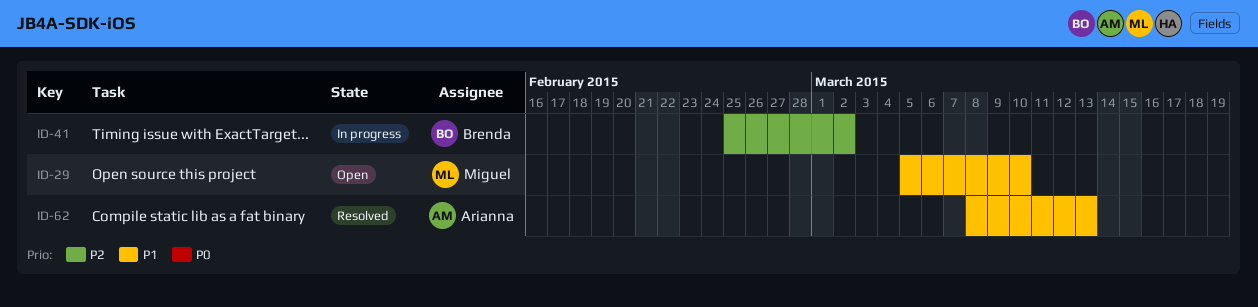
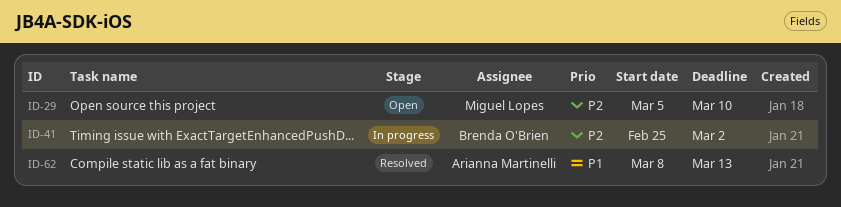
ID-29, priority: P1 -> P2

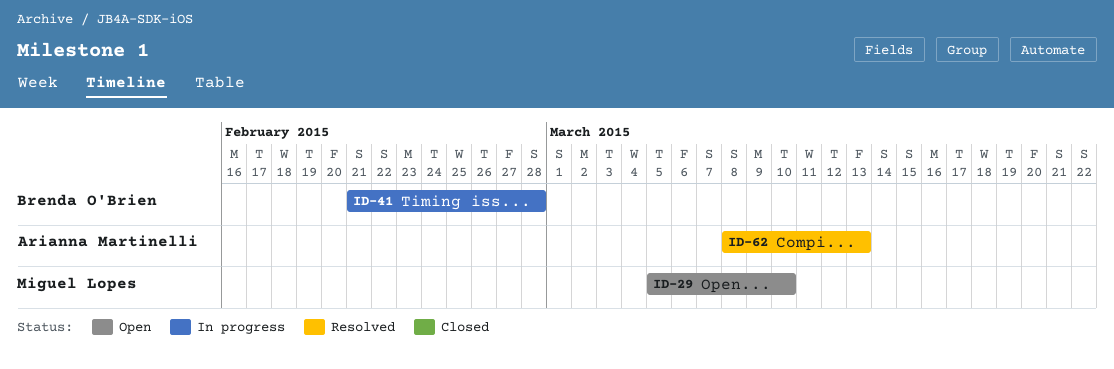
ID-41, start: Feb 25 -> Feb 21
ID-41, due: Mar 2 -> Feb 28

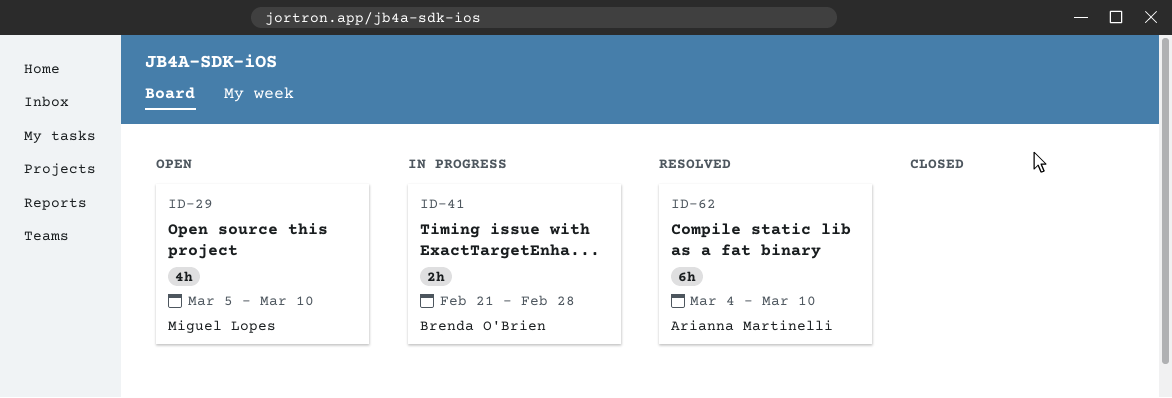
ID-62, start: Mar 8 -> Mar 4
ID-62, due: Mar 13 -> Mar 10

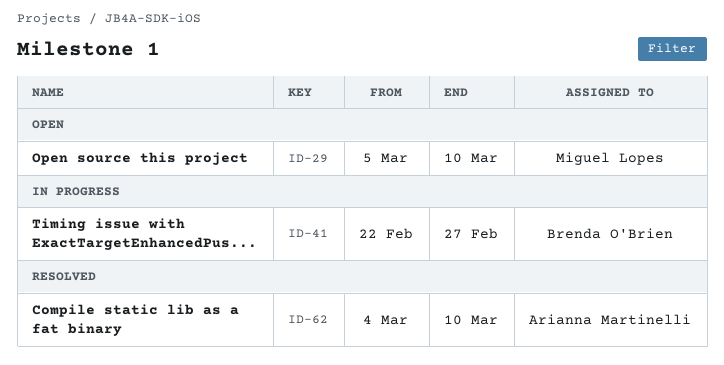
ID-41, start: Feb 21 -> Feb 22
ID-41, due: Feb 28 -> Feb 27

